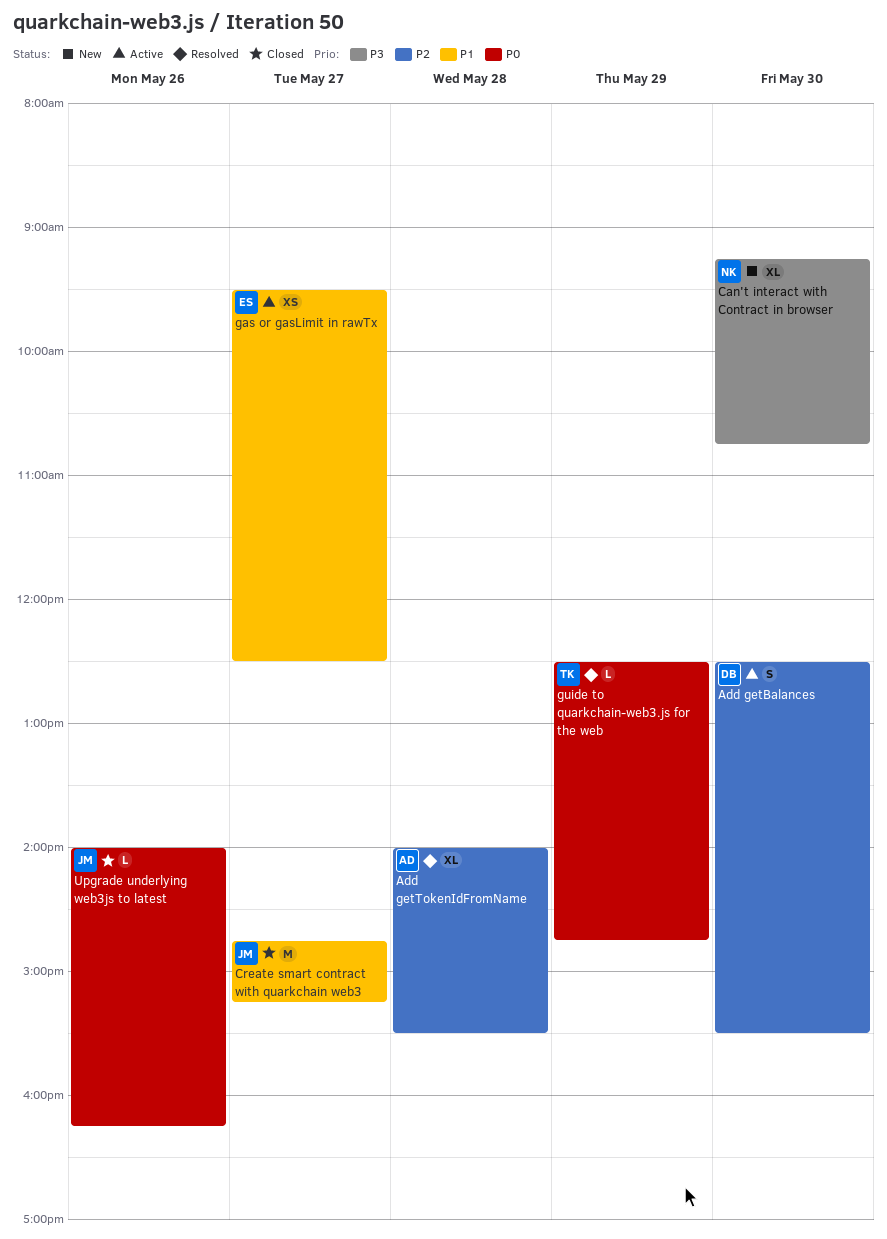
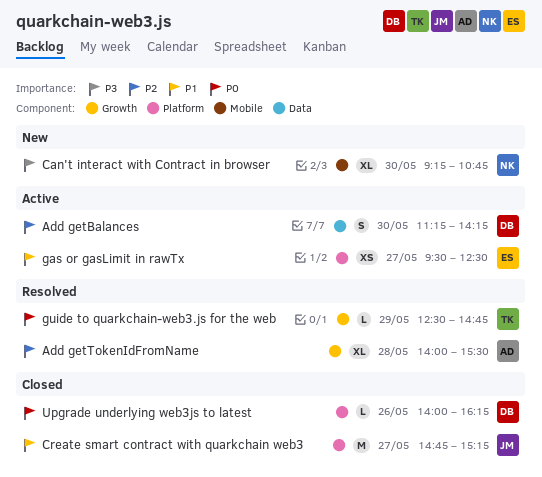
Add getBalances, begins: 12:30 -> 11:15
Add getBalances, ends: 15:30 -> 14:15
Upgrade underlying web3js to latest, owner: JM -> DB

